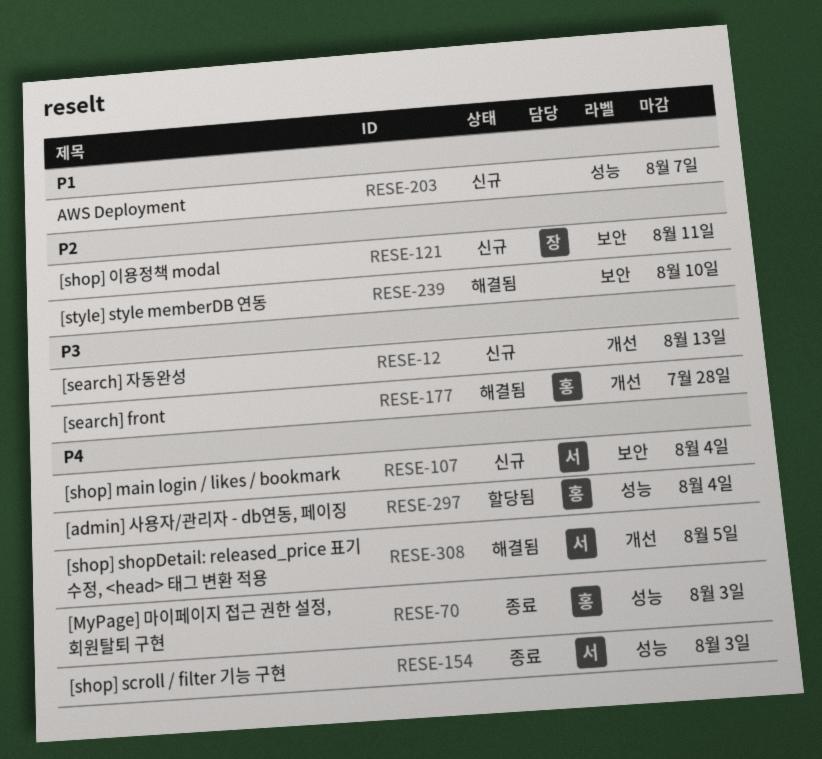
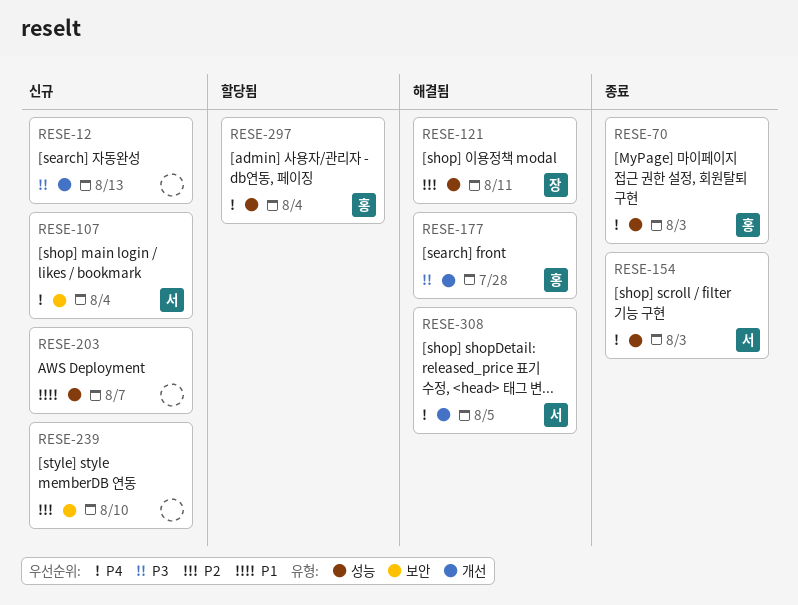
RESE-121, status: 신규 -> 해결됨
RESE-121, label: 보안 -> 성능
RESE-239, status: 해결됨 -> 신규

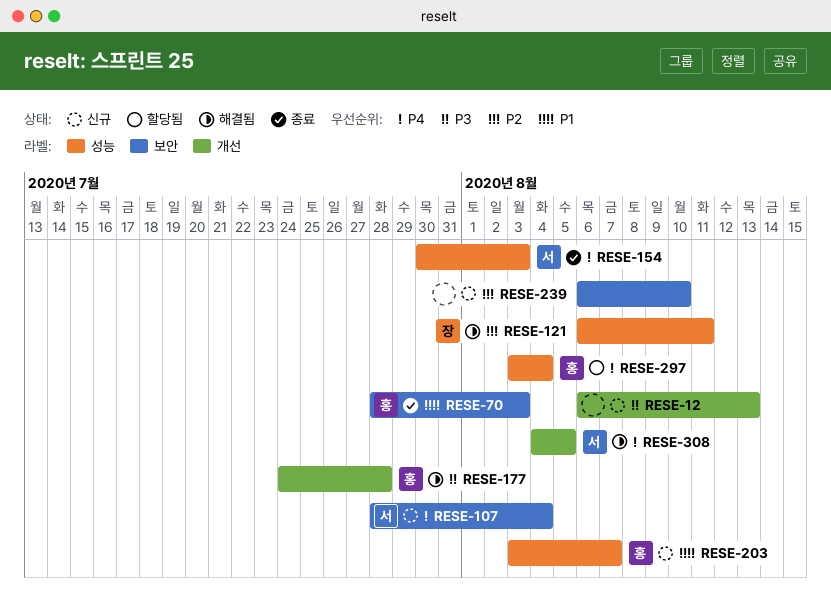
RESE-70, priority: P4 -> P1
RESE-70, label: 성능 -> 보안
RESE-203, owner: none -> 홍

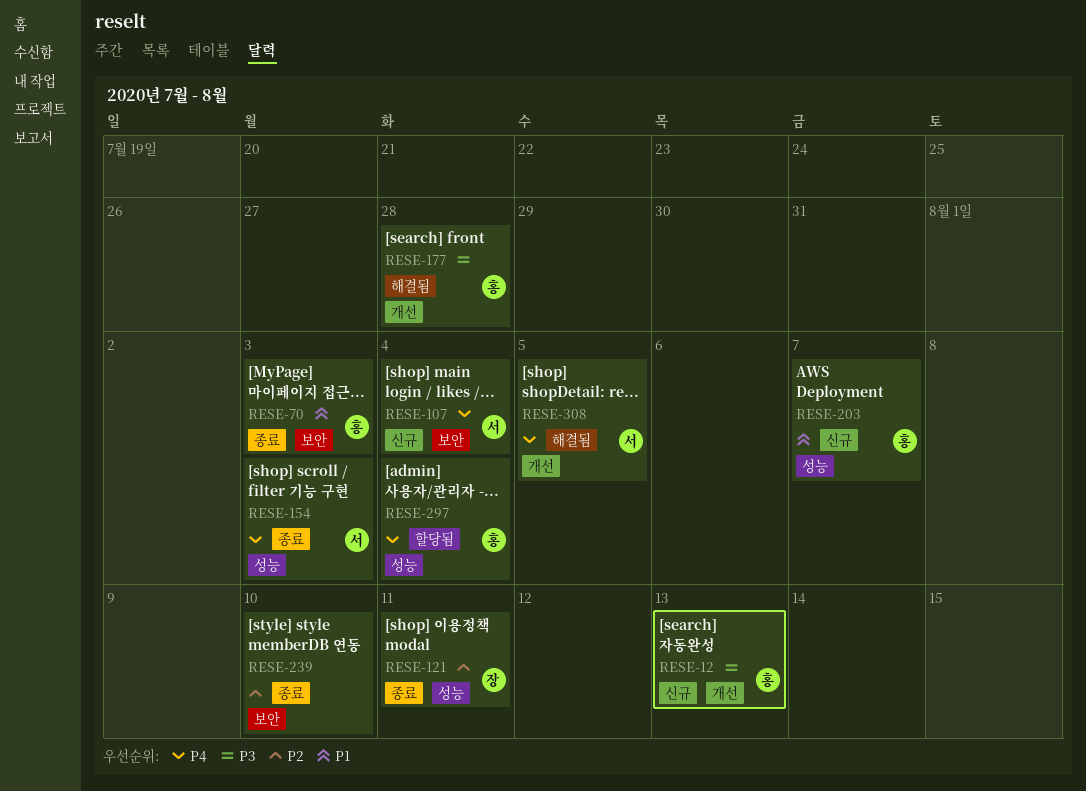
RESE-12, owner: none -> 홍
RESE-121, status: 해결됨 -> 종료
RESE-239, status: 신규 -> 종료

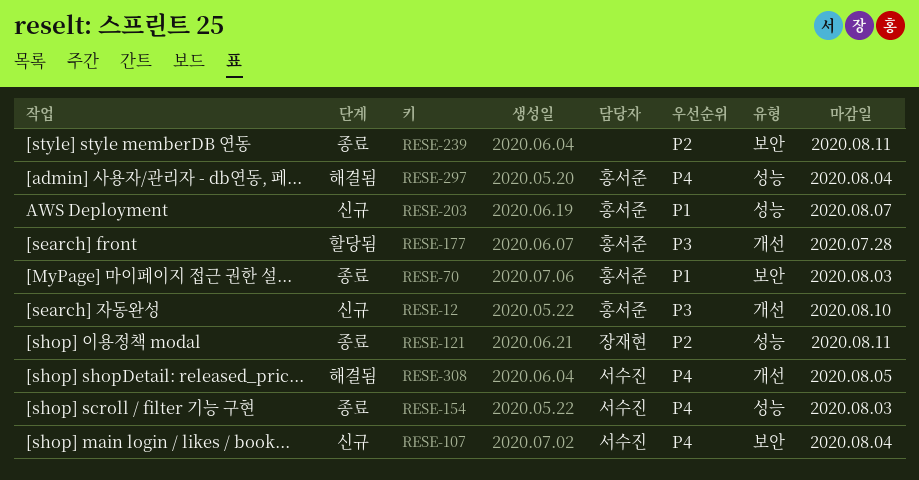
RESE-12, due: Aug 13 -> Aug 10
RESE-177, status: 해결됨 -> 할당됨
RESE-239, due: Aug 10 -> Aug 11
RESE-297, status: 할당됨 -> 해결됨

